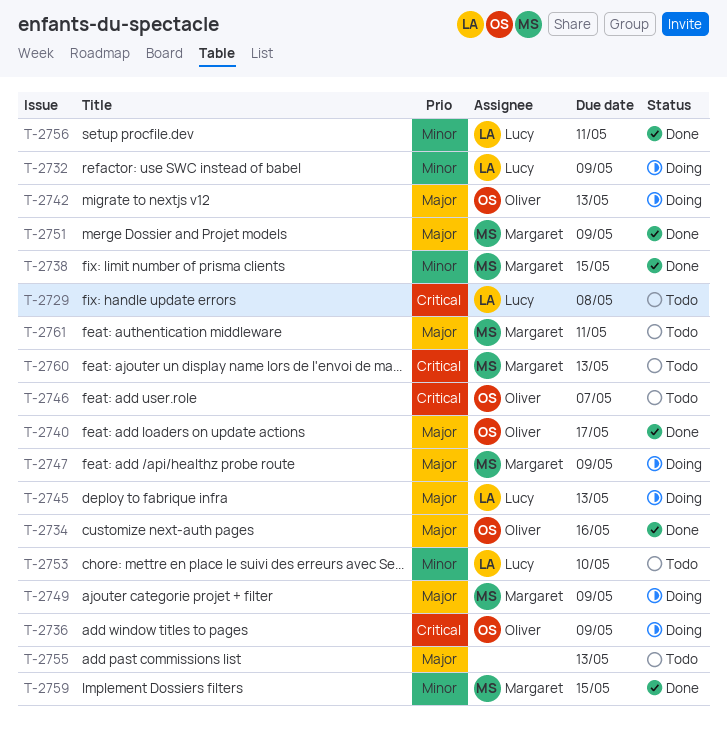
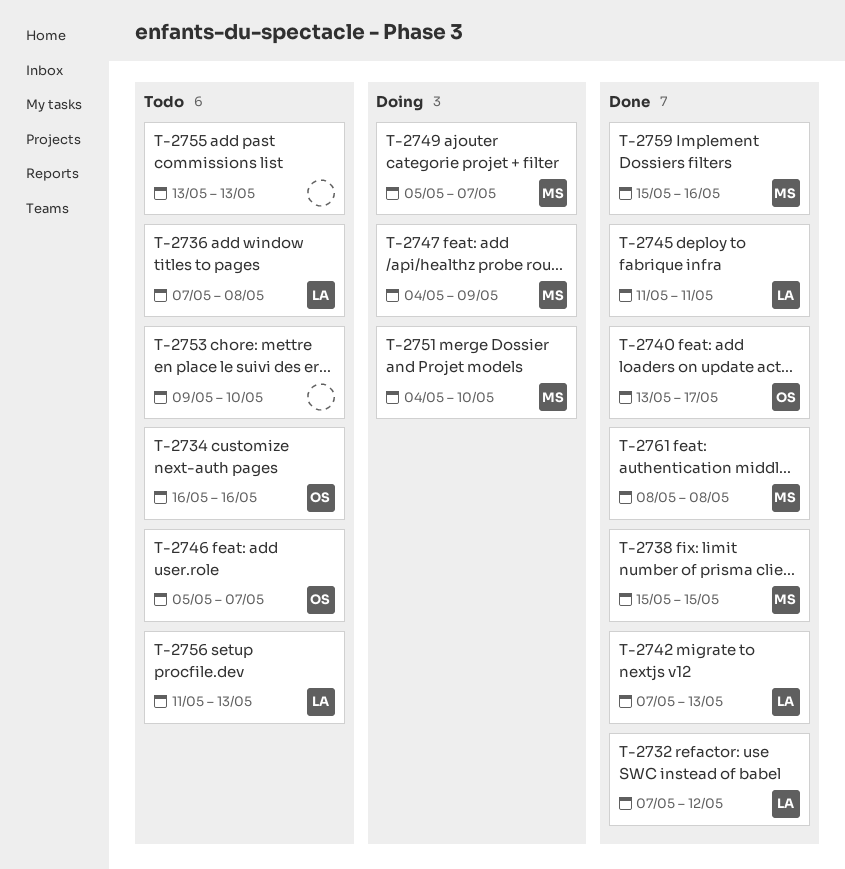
T-2729: present -> none
T-2732, status: Doing -> Done
T-2732, due: May 9 -> May 12
T-2734, status: Done -> Todo
T-2736, status: Doing -> Todo
T-2736, owner: Oliver -> Lucy
T-2736, due: May 9 -> May 8
T-2742, status: Doing -> Done
T-2742, owner: Oliver -> Lucy
T-2745, status: Doing -> Done
T-2745, due: May 13 -> May 11
T-2749, due: May 9 -> May 7
T-2751, status: Done -> Doing
T-2751, due: May 9 -> May 10
T-2753, owner: Lucy -> none
T-2756, status: Done -> Todo
T-2756, due: May 11 -> May 13
T-2759, due: May 15 -> May 16
T-2760: present -> none
T-2761, status: Todo -> Done
T-2761, due: May 11 -> May 8

